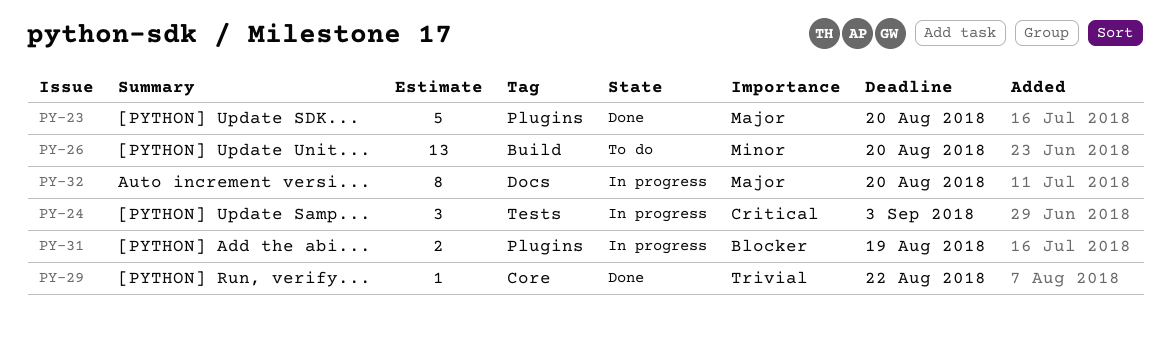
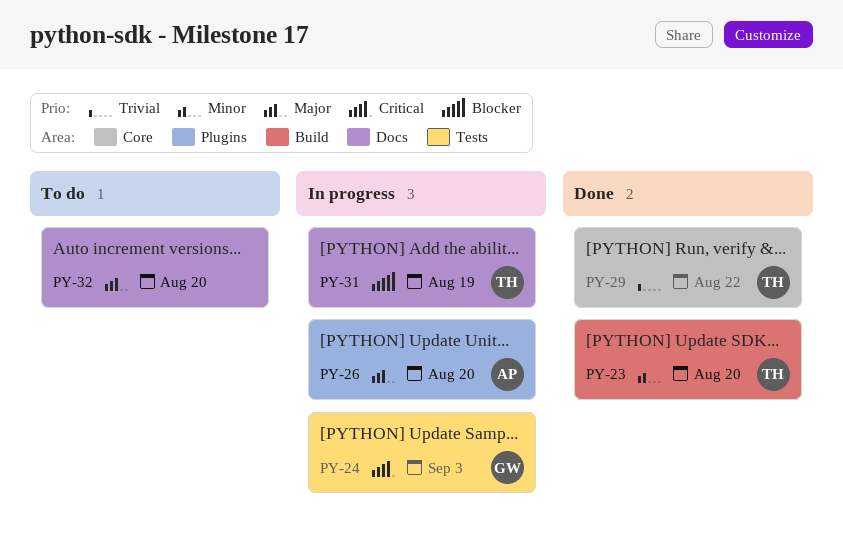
PY-23, priority: Major -> Minor
PY-23, label: Plugins -> Build
PY-26, status: To do -> In progress
PY-26, priority: Minor -> Major
PY-26, label: Build -> Plugins
PY-31, label: Plugins -> Docs
PY-32, status: In progress -> To do

